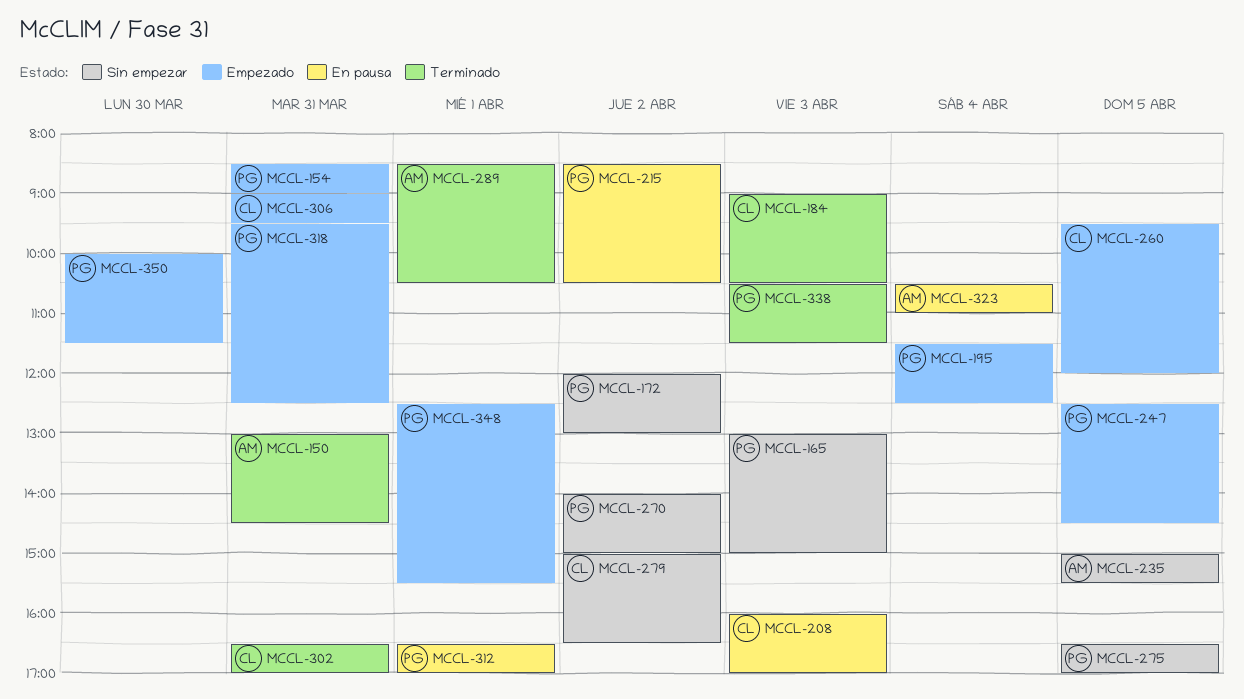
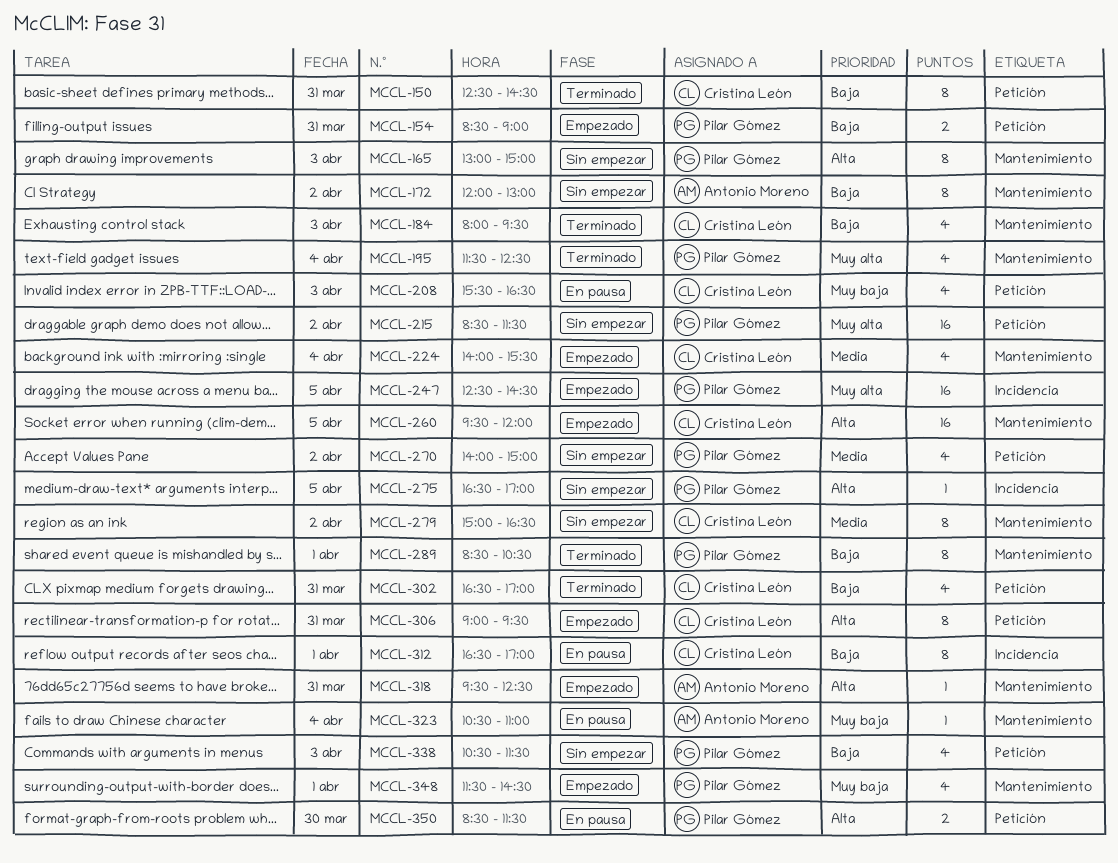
MCCL-150, owner: Antonio Moreno -> Cristina León
MCCL-150, begins: 13:00 -> 12:30
MCCL-172, owner: Pilar Gómez -> Antonio Moreno
MCCL-184, begins: 09:00 -> 08:00
MCCL-184, ends: 10:30 -> 09:30
MCCL-195, status: Empezado -> Terminado
MCCL-208, begins: 16:00 -> 15:30
MCCL-208, ends: 17:00 -> 16:30
MCCL-215, status: En pausa -> Sin empezar
MCCL-215, ends: 10:30 -> 11:30
MCCL-224: none -> present
MCCL-235: present -> none
MCCL-289, owner: Antonio Moreno -> Pilar Gómez
MCCL-312, owner: Pilar Gómez -> Cristina León
MCCL-318, owner: Pilar Gómez -> Antonio Moreno
MCCL-338, status: Terminado -> Sin empezar
MCCL-348, begins: 12:30 -> 11:30
MCCL-348, ends: 15:30 -> 14:30
MCCL-350, status: Empezado -> En pausa
MCCL-350, begins: 10:00 -> 08:30

